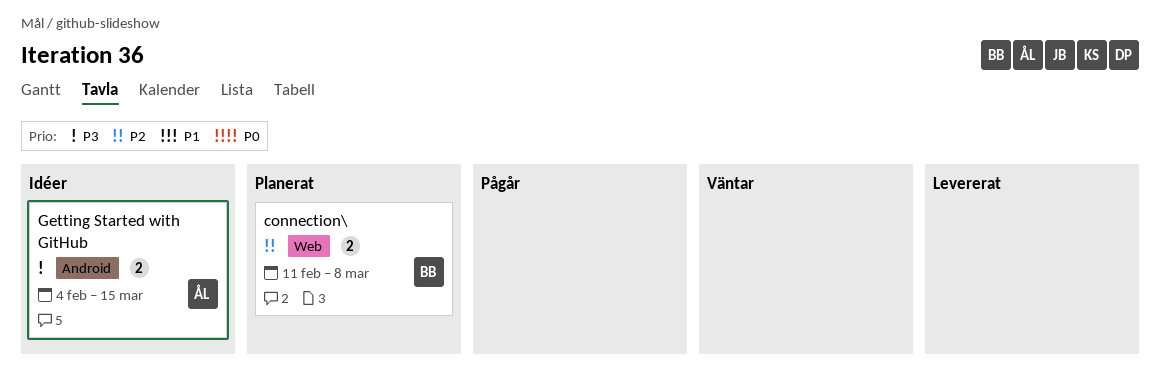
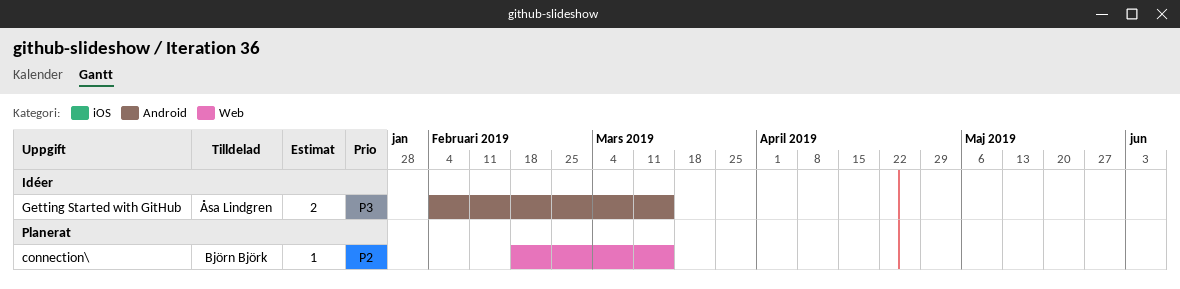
connection\, estimate: 2 -> 1
connection\, start: Feb 11 -> Feb 18
connection\, due: Mar 8 -> Mar 15

